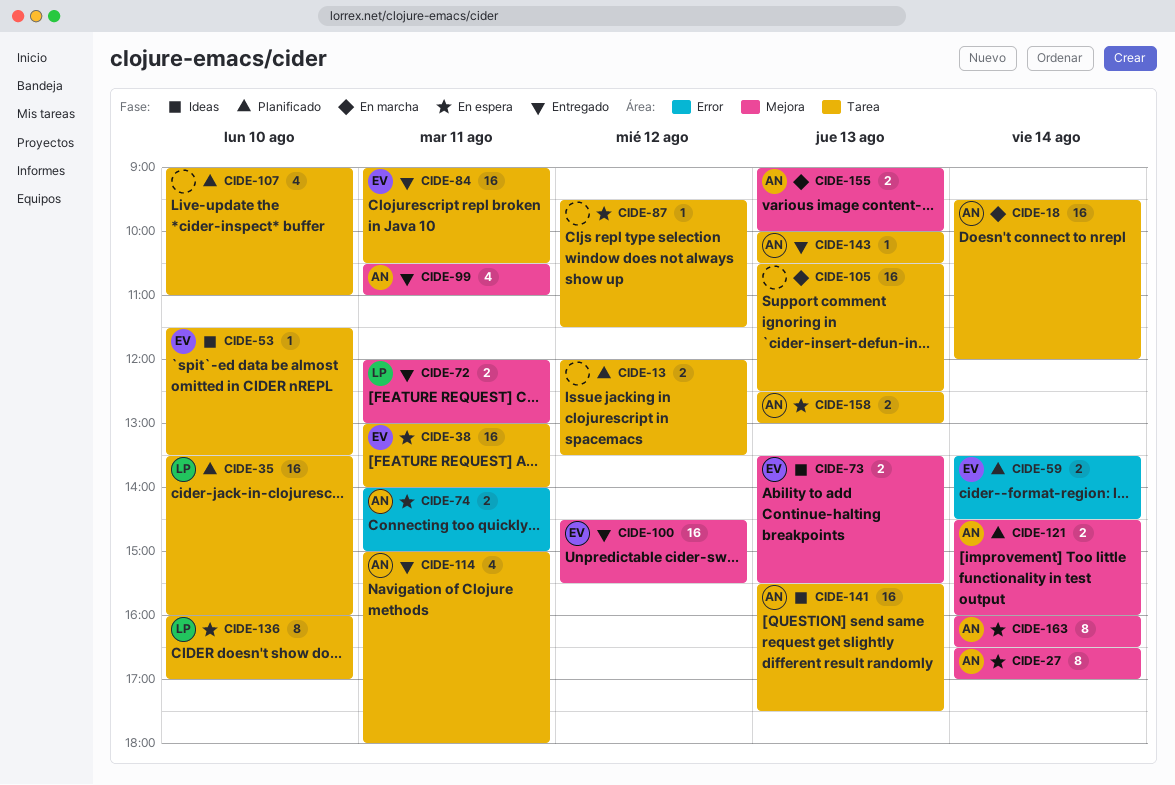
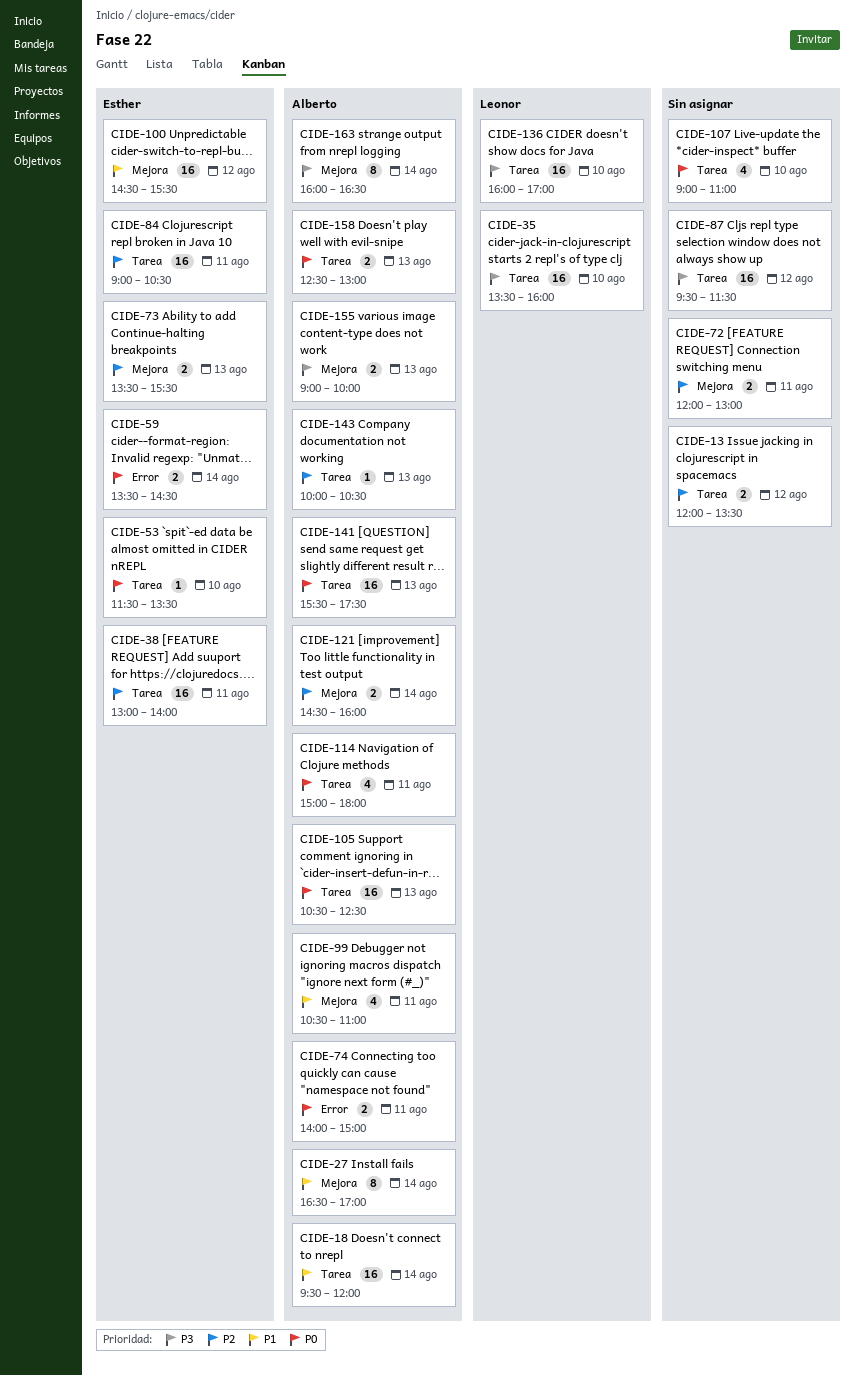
CIDE-72, owner: Leonor -> none
CIDE-87, estimate: 1 -> 16
CIDE-105, owner: none -> Alberto
CIDE-136, estimate: 8 -> 16

